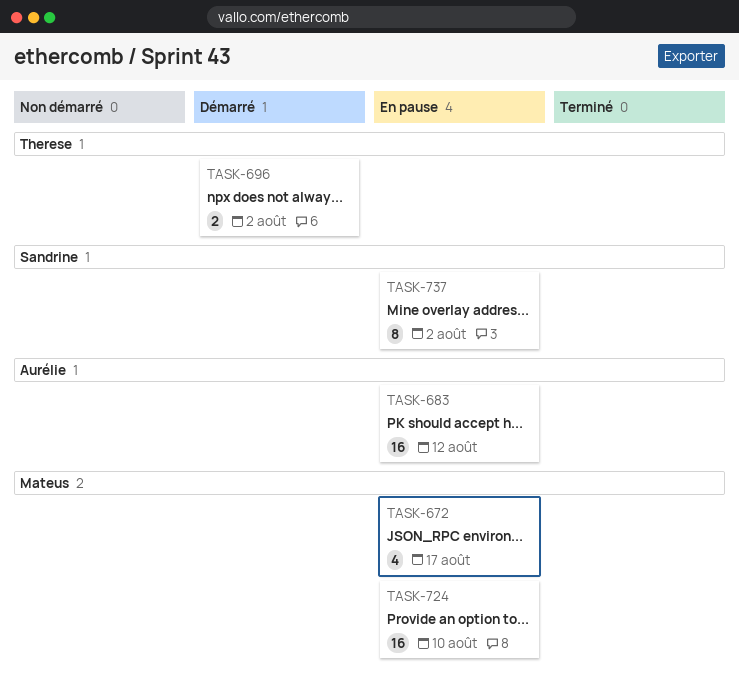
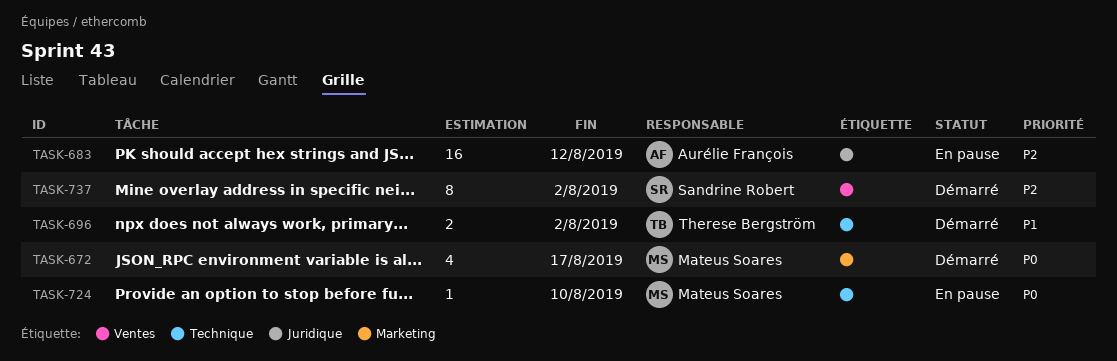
TASK-672, status: En pause -> Démarré
TASK-724, estimate: 16 -> 1
TASK-737, status: En pause -> Démarré

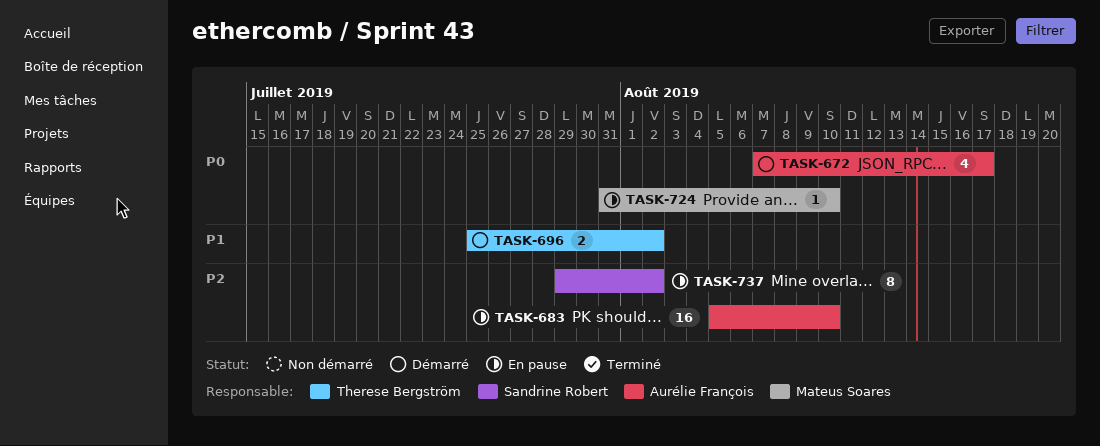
TASK-672, owner: Mateus Soares -> Aurélie François
TASK-683, due: Aug 12 -> Aug 10
TASK-737, status: Démarré -> En pause

